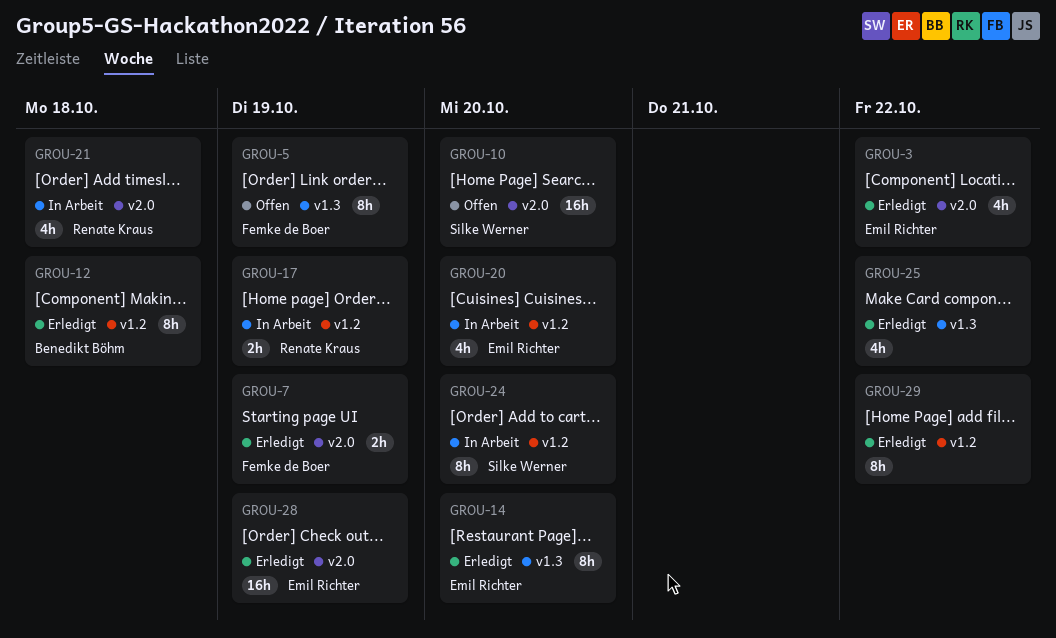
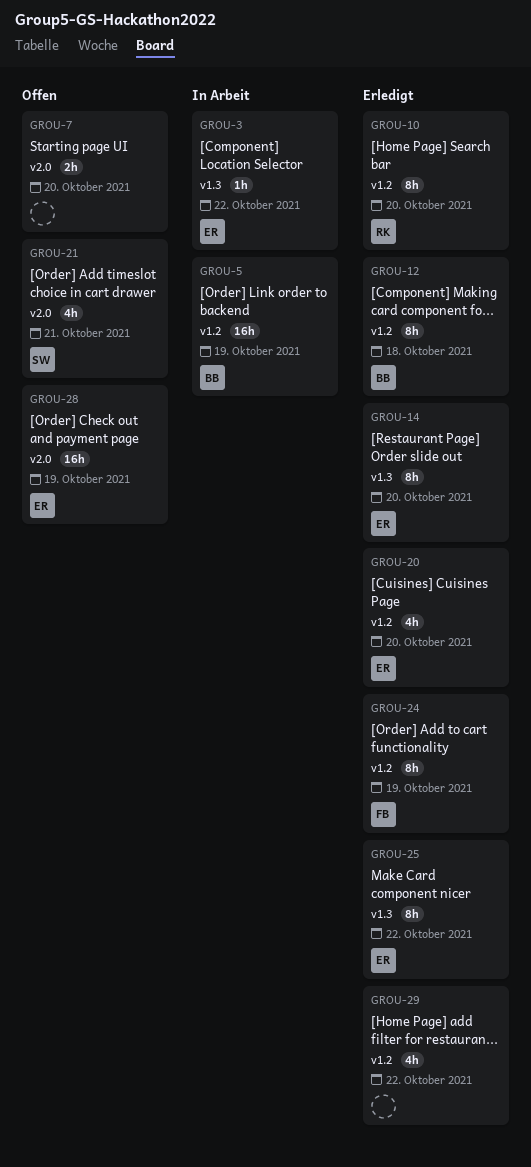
GROU-3, status: Erledigt -> In Arbeit
GROU-3, label: v2.0 -> v1.3
GROU-3, estimate: 4h -> 1h
GROU-5, status: Offen -> In Arbeit
GROU-5, owner: Femke de Boer -> Benedikt Böhm
GROU-5, label: v1.3 -> v1.2
GROU-5, estimate: 8h -> 16h
GROU-7, status: Erledigt -> Offen
GROU-7, owner: Femke de Boer -> none
GROU-7, due: Oct 19 -> Oct 20
GROU-10, status: Offen -> Erledigt
GROU-10, owner: Silke Werner -> Renate Kraus
GROU-10, label: v2.0 -> v1.2
GROU-10, estimate: 16h -> 8h
GROU-17: present -> none
GROU-20, status: In Arbeit -> Erledigt
GROU-21, status: In Arbeit -> Offen
GROU-21, owner: Renate Kraus -> Silke Werner
GROU-21, due: Oct 18 -> Oct 21
GROU-24, status: In Arbeit -> Erledigt
GROU-24, owner: Silke Werner -> Femke de Boer
GROU-24, due: Oct 20 -> Oct 19
GROU-25, owner: none -> Emil Richter
GROU-25, estimate: 4h -> 8h
GROU-28, status: Erledigt -> Offen
GROU-29, estimate: 8h -> 4h

